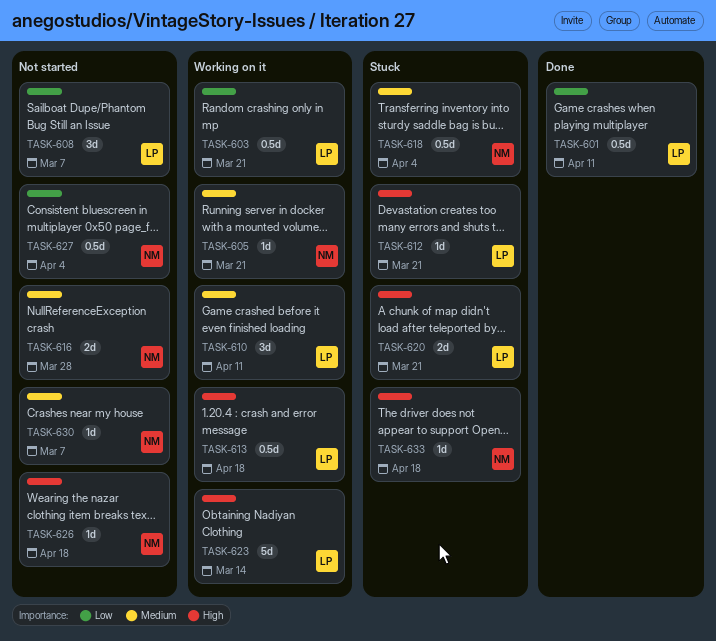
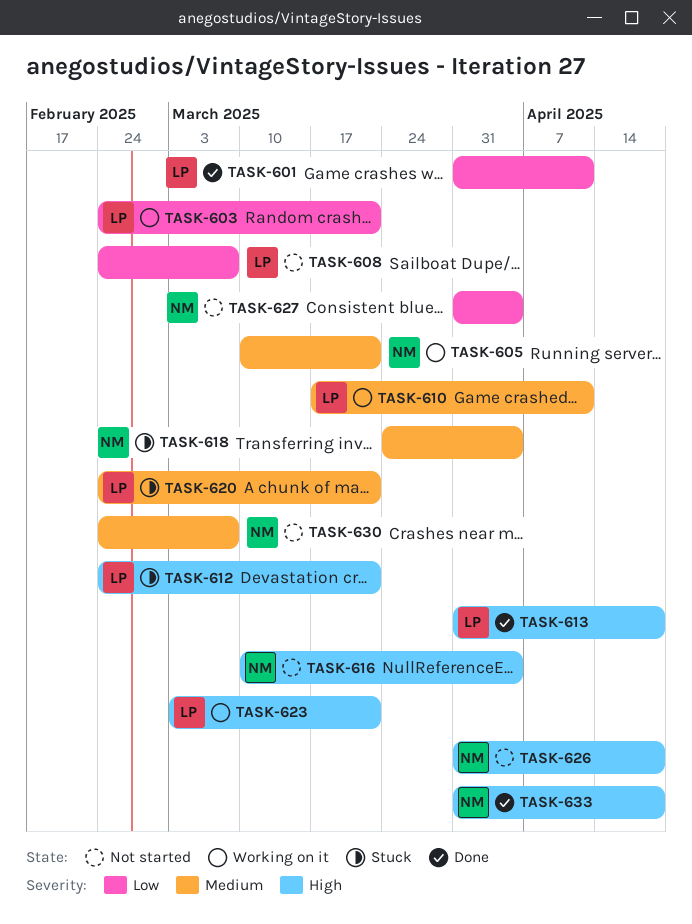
TASK-613, status: Working on it -> Done
TASK-616, priority: Medium -> High
TASK-616, due: Mar 28 -> Apr 4
TASK-620, priority: High -> Medium
TASK-623, due: Mar 14 -> Mar 21
TASK-633, status: Stuck -> Done

